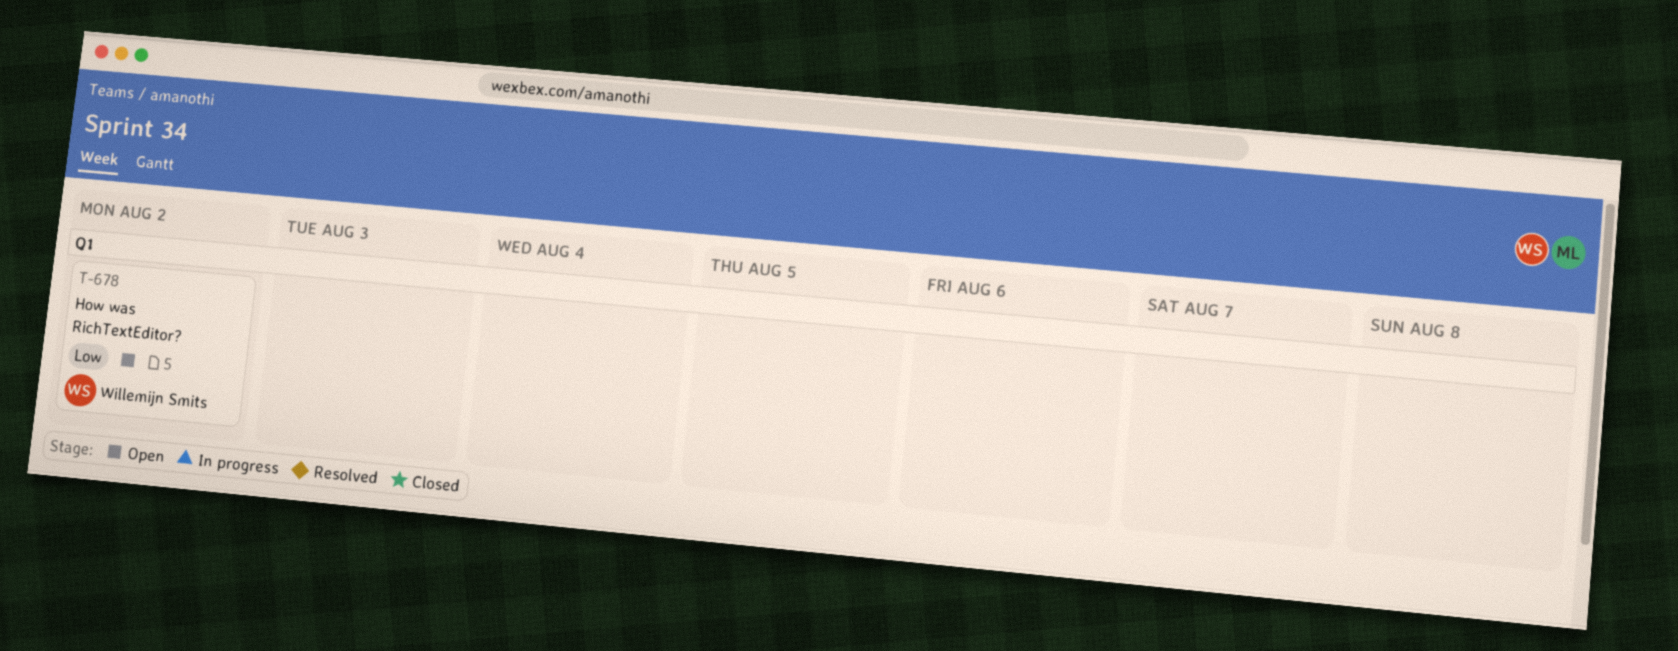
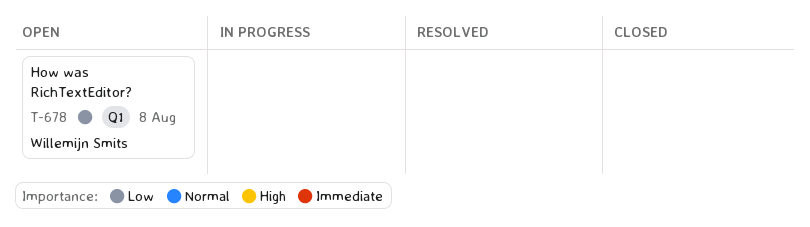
T-678, due: Aug 2 -> Aug 8

